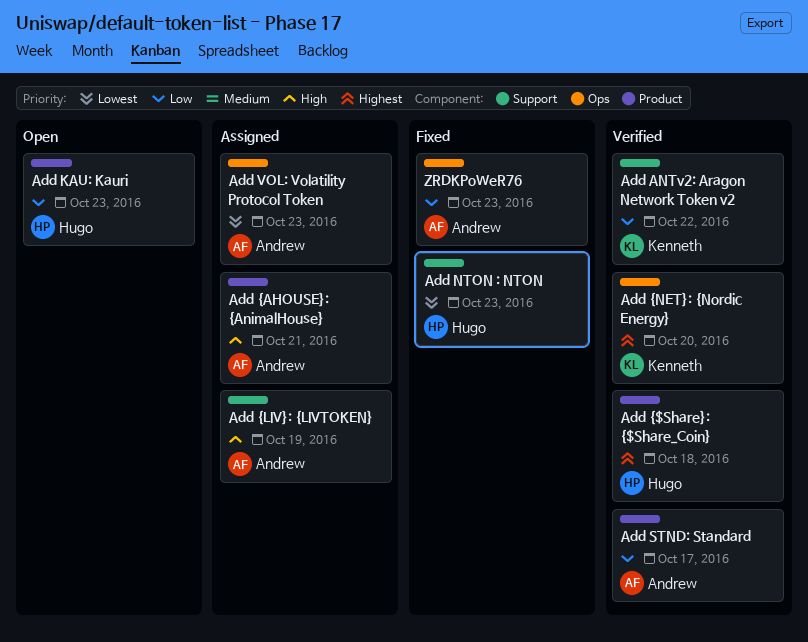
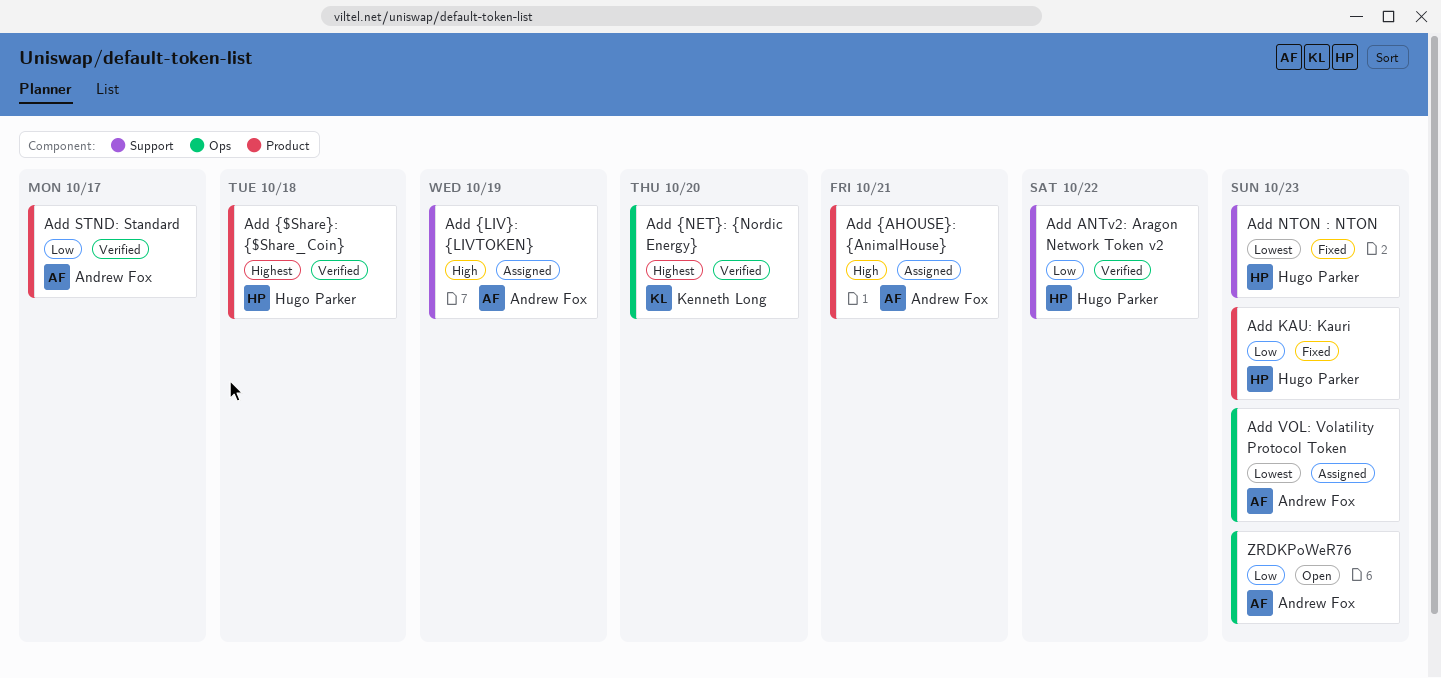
Add ANTv2: Aragon Network Token v2, owner: Kenneth Long -> Hugo Parker
Add KAU: Kauri, status: Open -> Fixed
ZRDKPoWeR76, status: Fixed -> Open

